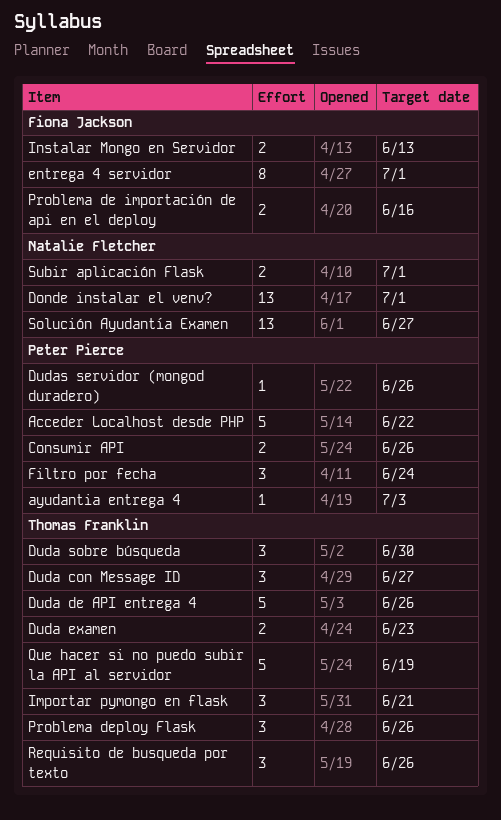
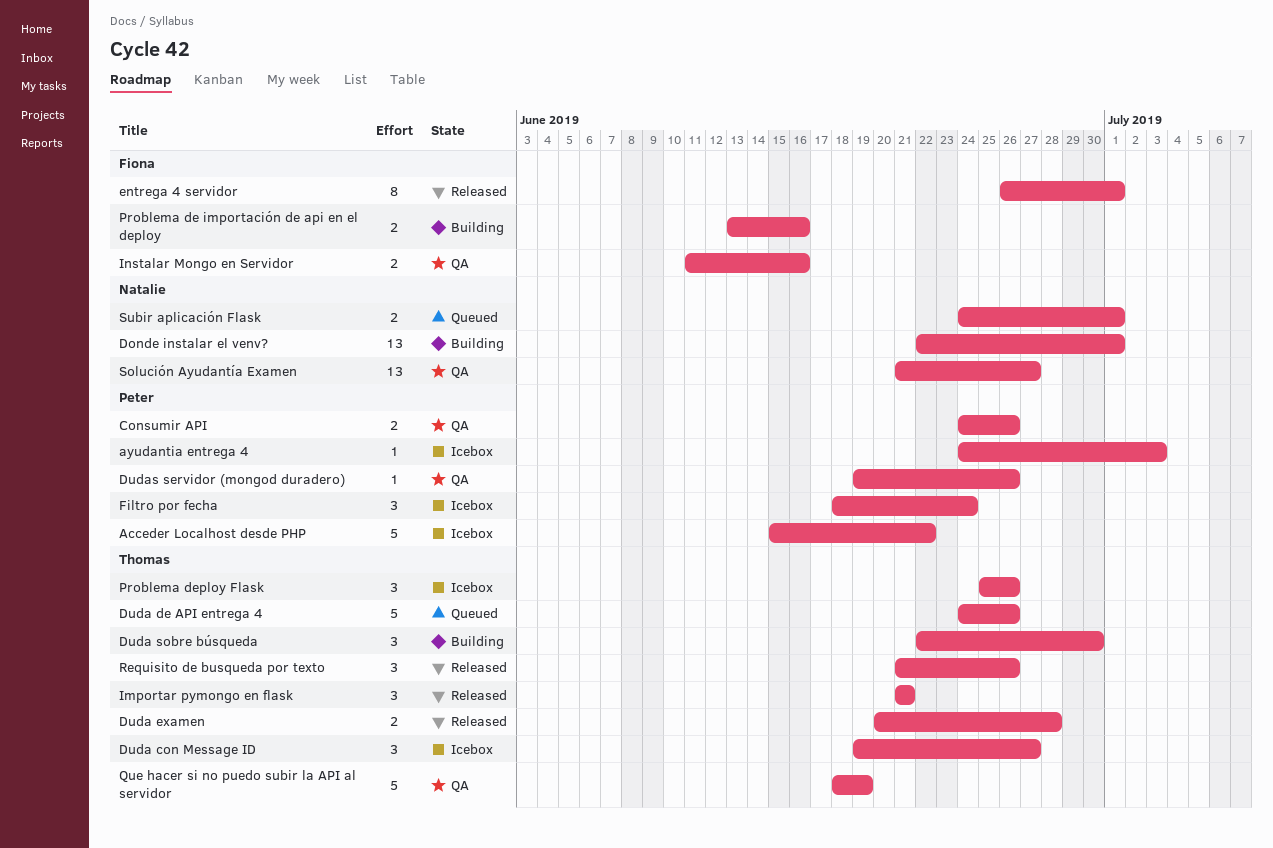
Duda examen, due: Jun 23 -> Jun 28
Instalar Mongo en Servidor, due: Jun 13 -> Jun 16

